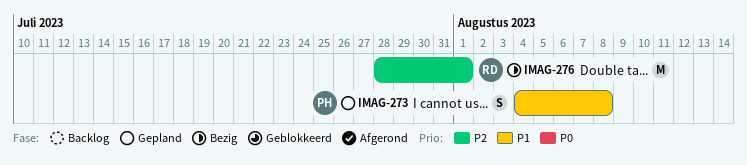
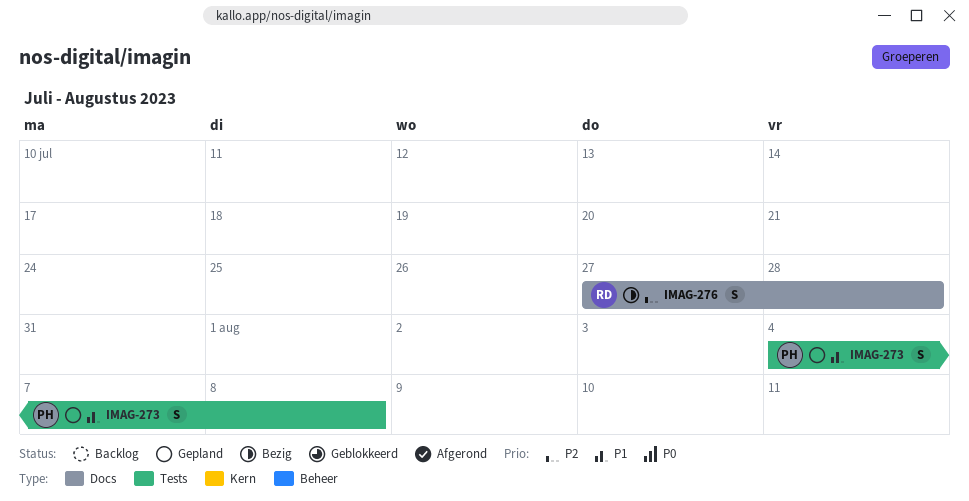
IMAG-276, estimate: M -> S
IMAG-276, start: Jul 28 -> Jul 27
IMAG-276, due: Aug 1 -> Jul 28

